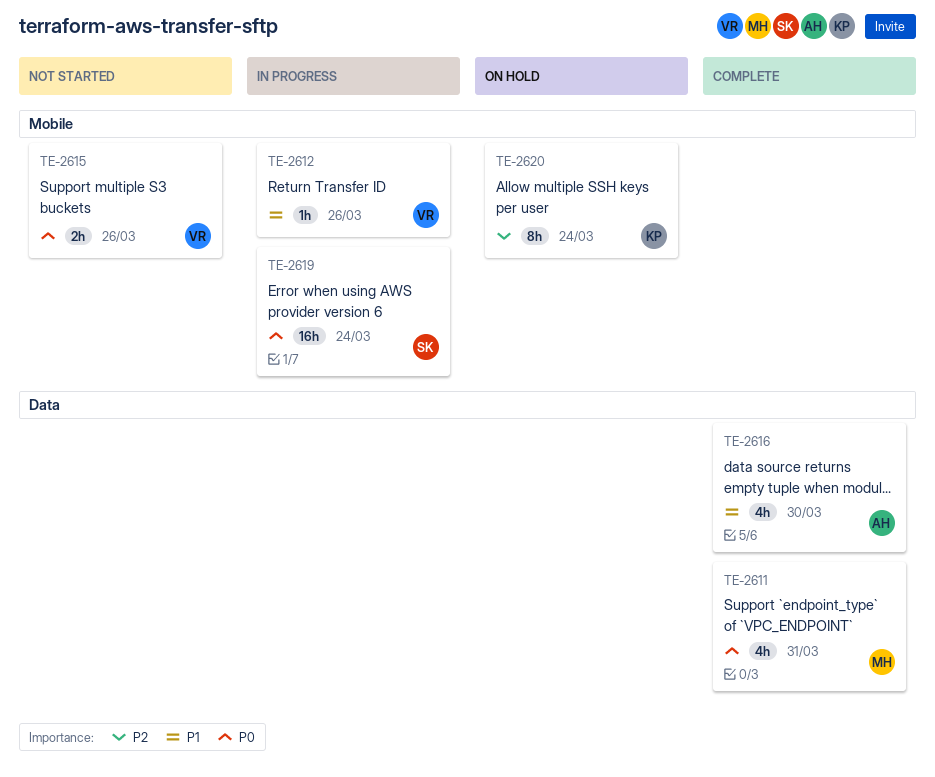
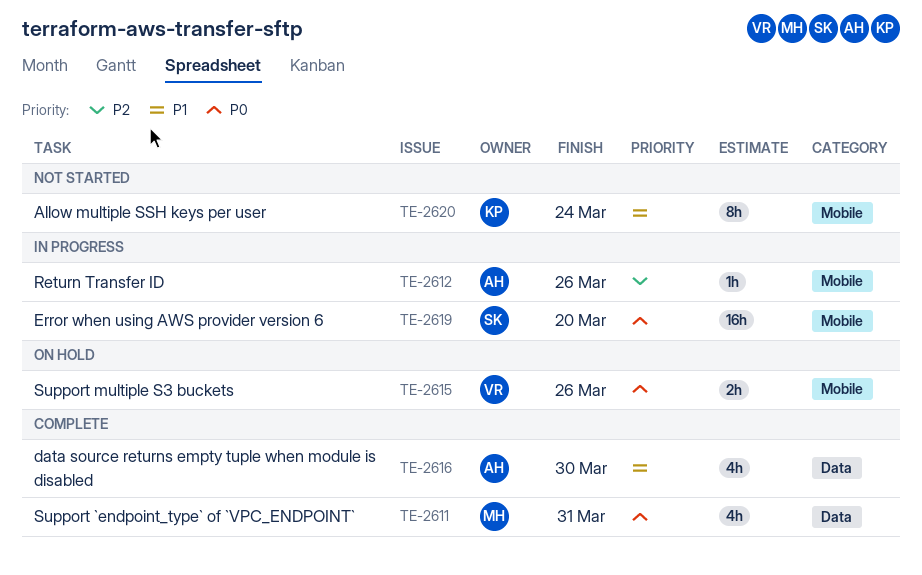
TE-2612, owner: VR -> AH
TE-2612, priority: P1 -> P2
TE-2615, status: Not started -> On hold
TE-2619, due: Mar 24 -> Mar 20
TE-2620, status: On hold -> Not started
TE-2620, priority: P2 -> P1

